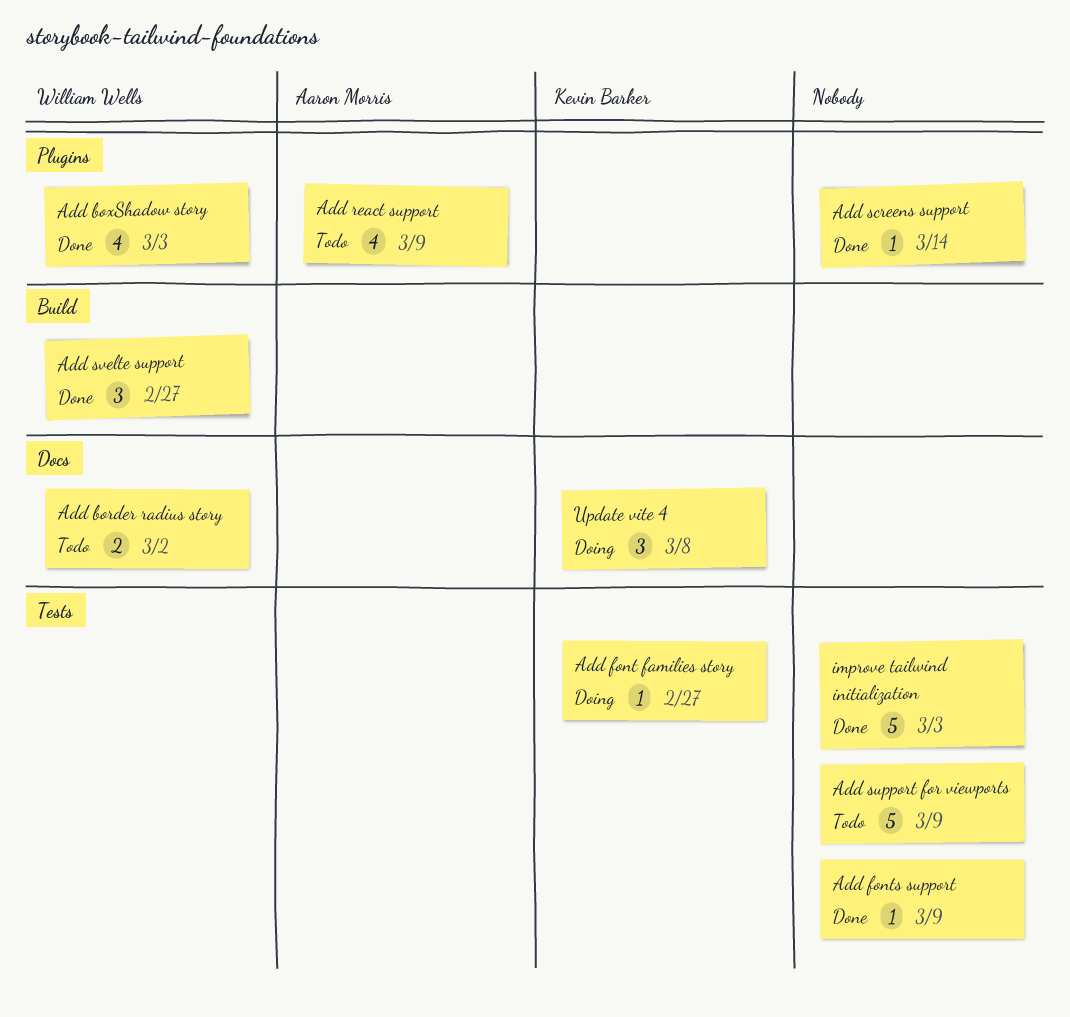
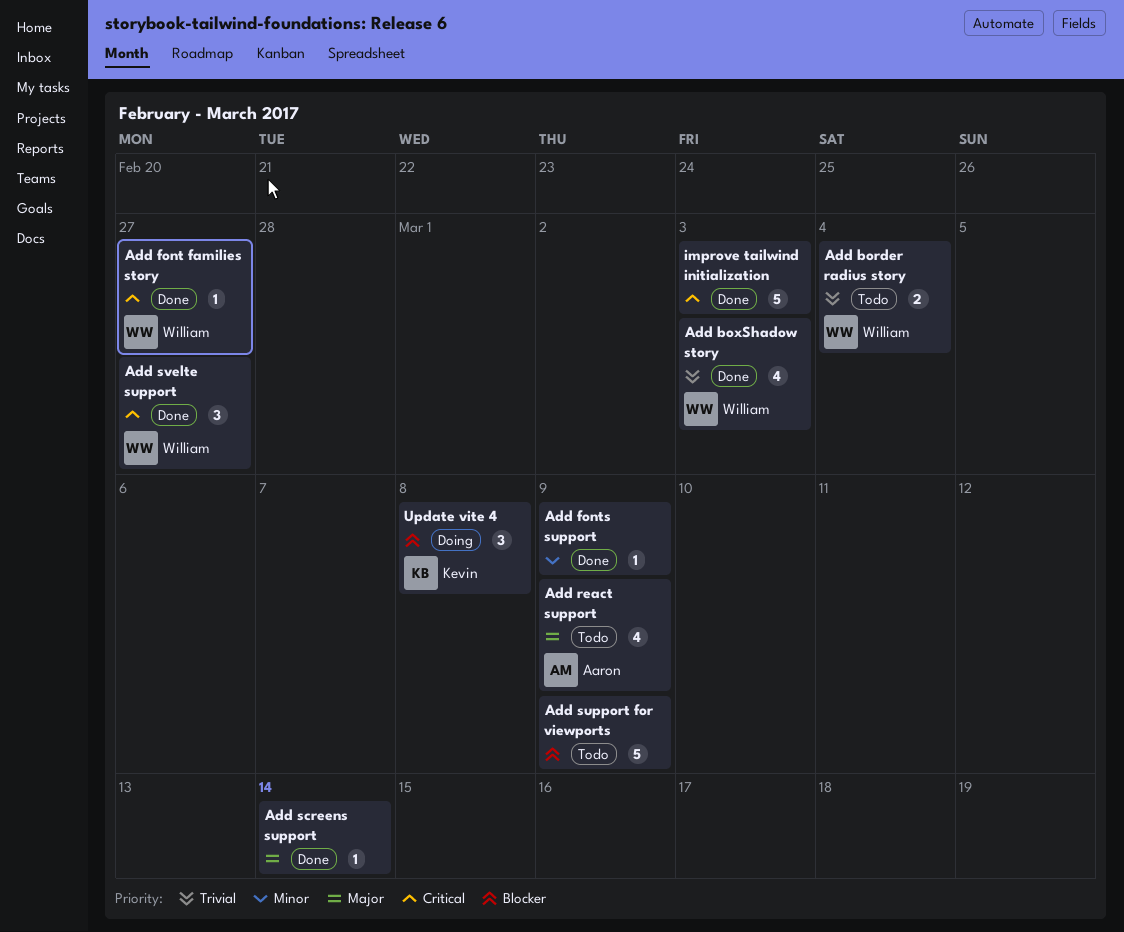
Add border radius story, due: Mar 2 -> Mar 4
Add font families story, status: Doing -> Done
Add font families story, owner: Kevin Barker -> William Wells

